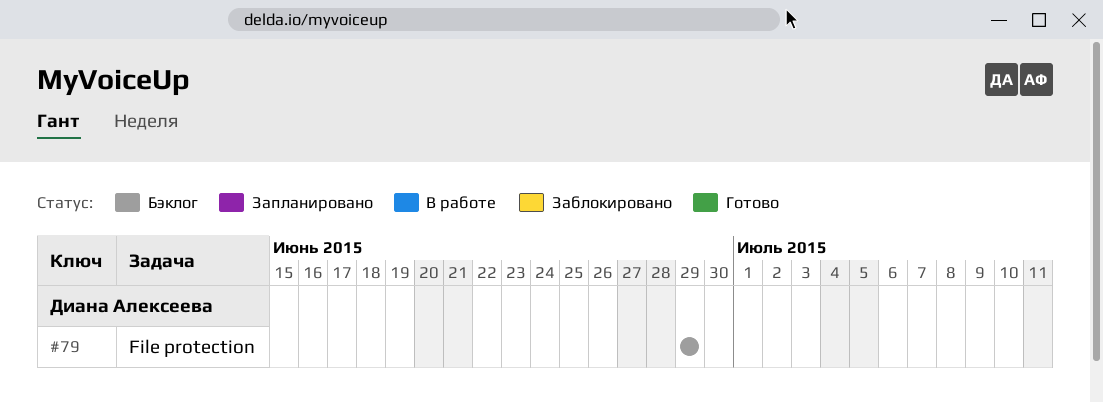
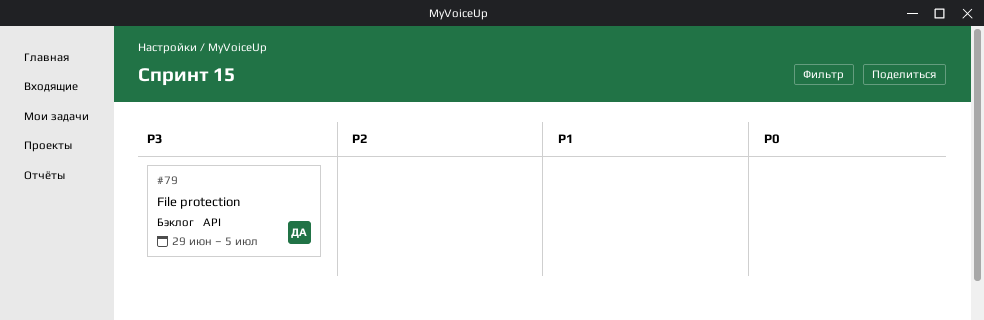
#79, due: Jun 29 -> Jul 5

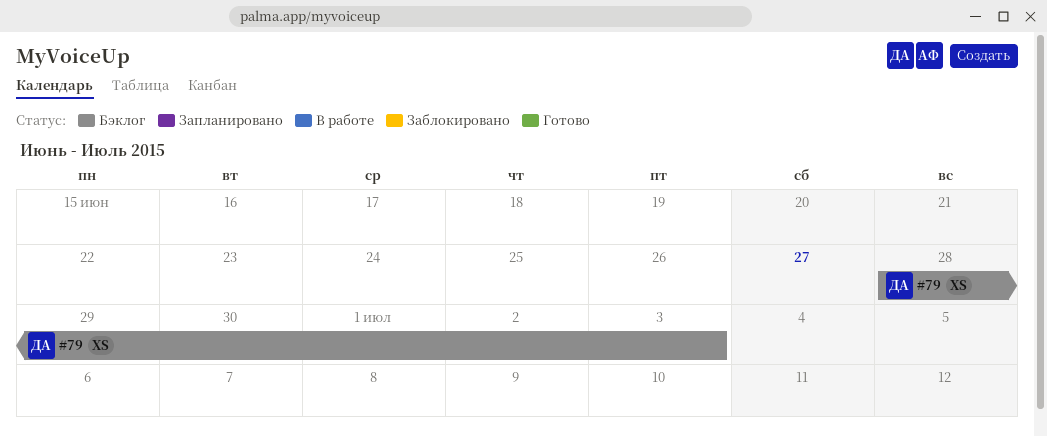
#79, start: Jun 29 -> Jun 28
#79, due: Jul 5 -> Jul 3

